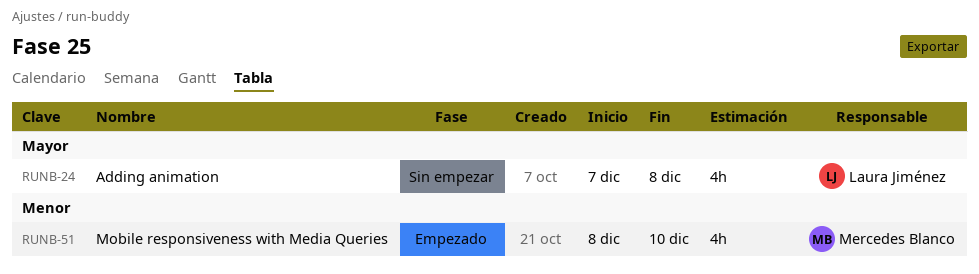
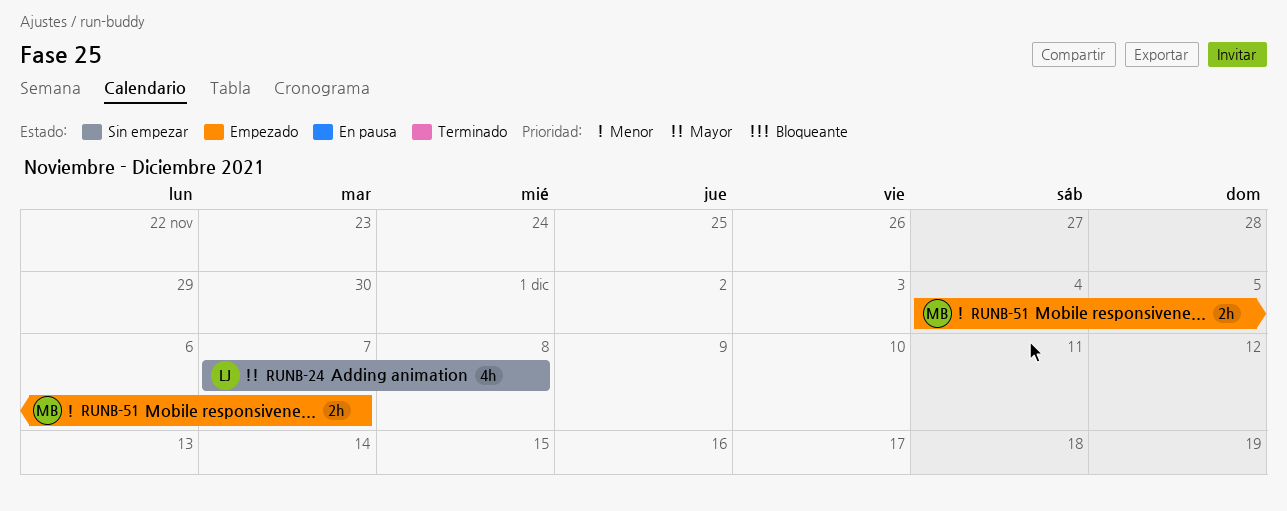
RUNB-51, estimate: 4h -> 2h
RUNB-51, start: Dec 8 -> Dec 4
RUNB-51, due: Dec 10 -> Dec 7

